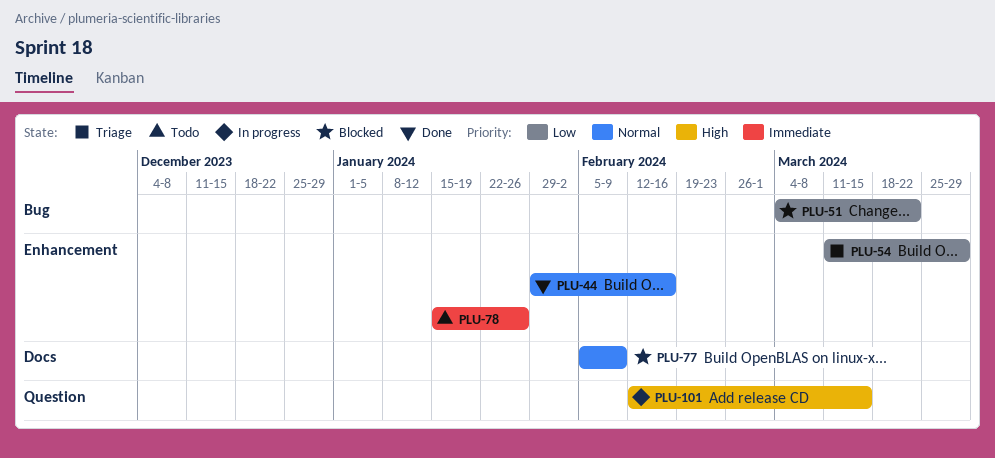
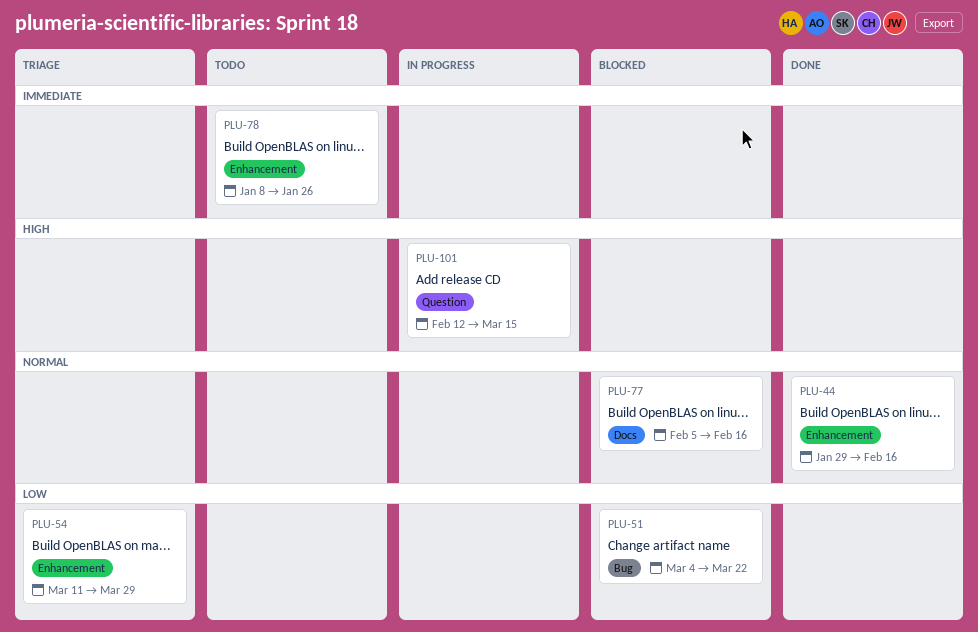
PLU-77, due: Feb 9 -> Feb 16
PLU-78, start: Jan 15 -> Jan 8

